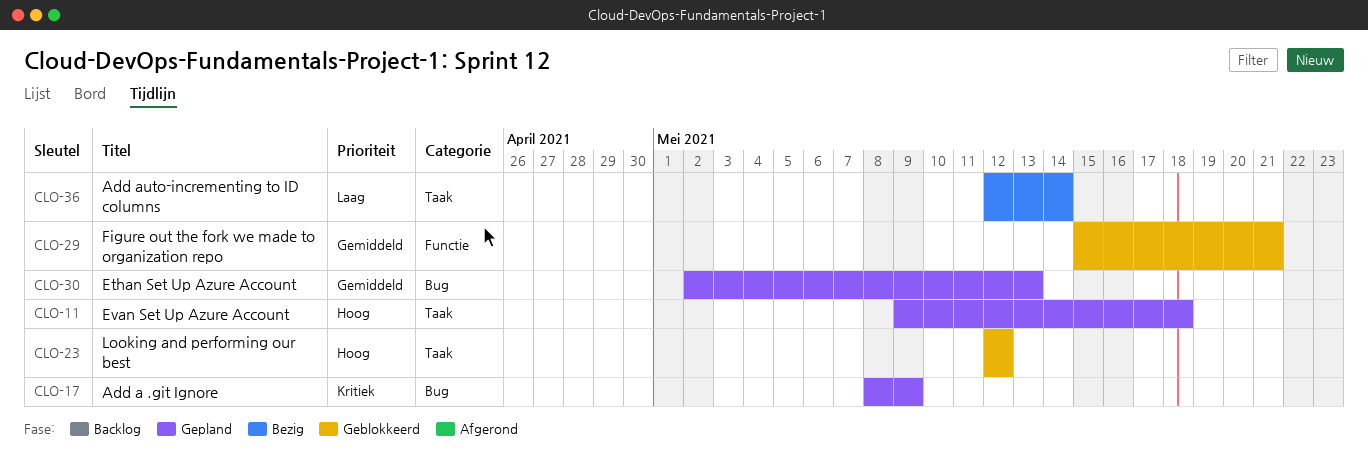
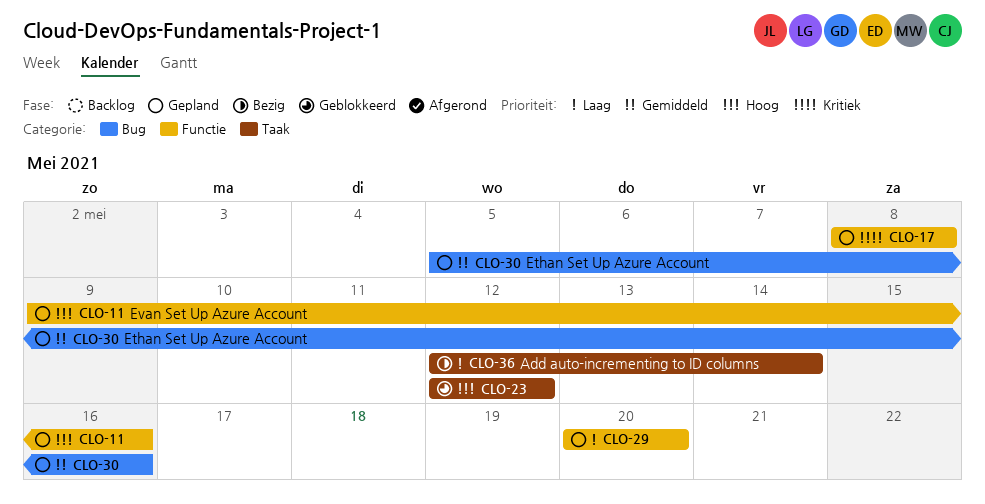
CLO-11, label: Taak -> Functie
CLO-11, due: May 18 -> May 16
CLO-17, label: Bug -> Functie
CLO-17, due: May 9 -> May 8
CLO-29, status: Geblokkeerd -> Gepland
CLO-29, priority: Gemiddeld -> Laag
CLO-29, start: May 15 -> May 20
CLO-29, due: May 21 -> May 20
CLO-30, start: May 2 -> May 5
CLO-30, due: May 13 -> May 16

